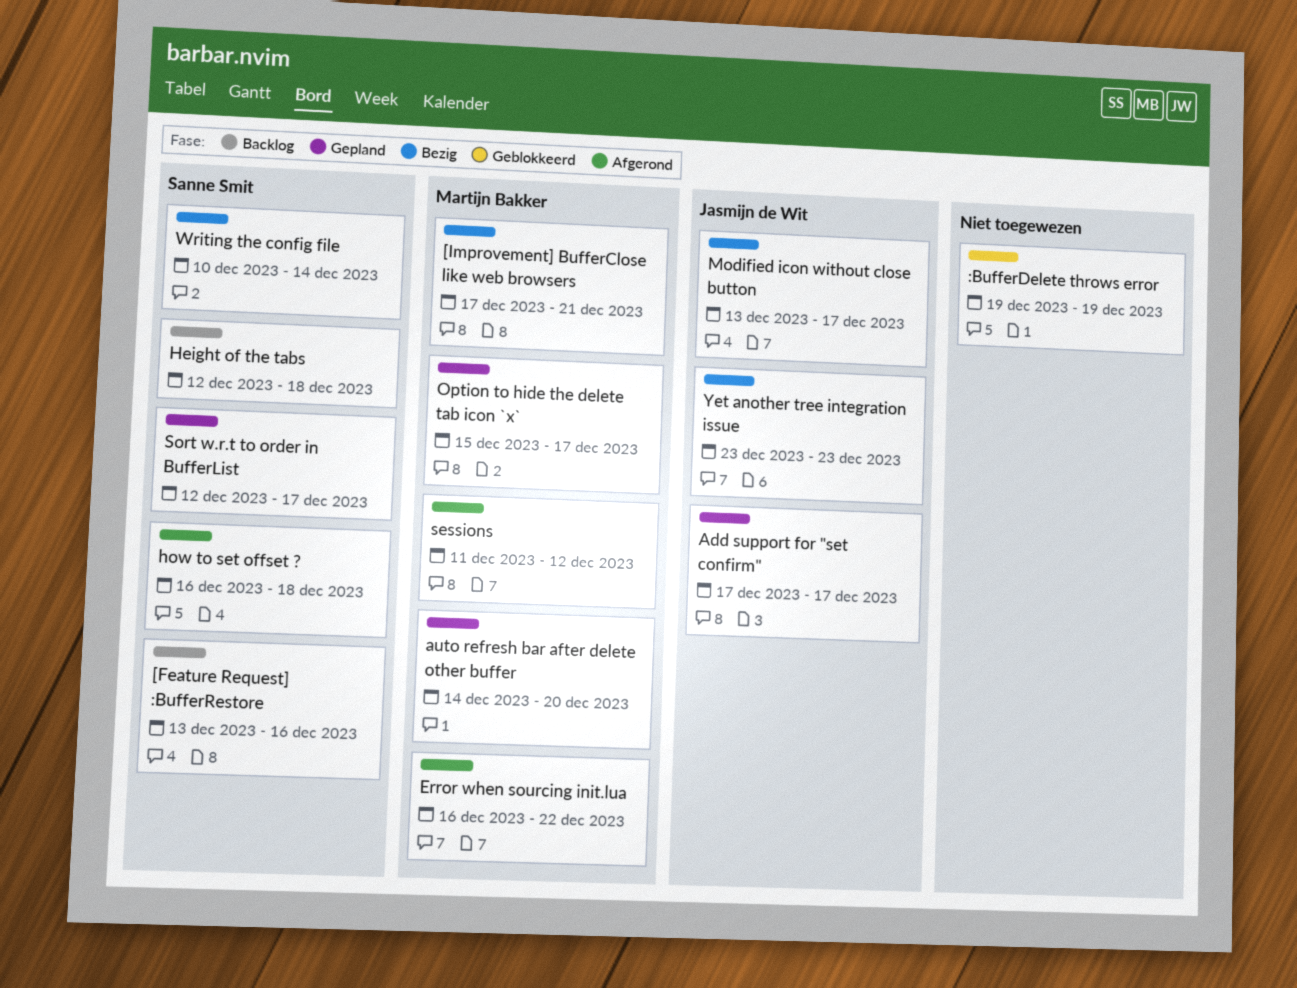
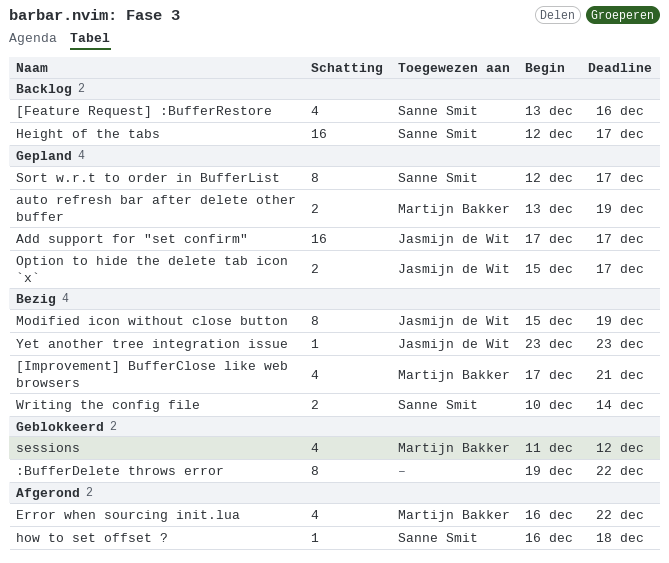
:BufferDelete throws error, due: Dec 19 -> Dec 22
auto refresh bar after delete other buffer, start: Dec 14 -> Dec 13
auto refresh bar after delete other buffer, due: Dec 20 -> Dec 19
Height of the tabs, due: Dec 18 -> Dec 17
Modified icon without close button, start: Dec 13 -> Dec 15
Modified icon without close button, due: Dec 17 -> Dec 19
Option to hide the delete tab icon `x`, owner: Martijn Bakker -> Jasmijn de Wit
sessions, status: Afgerond -> Geblokkeerd

